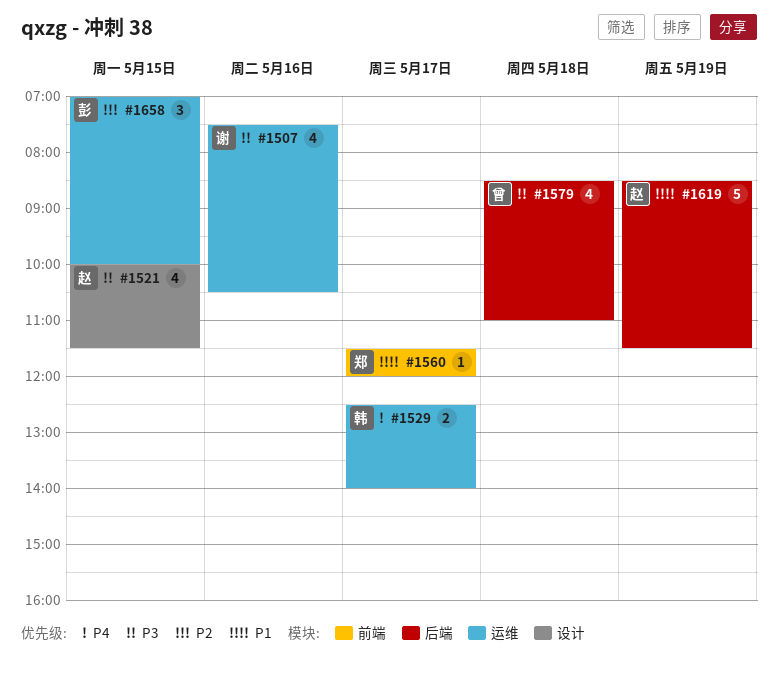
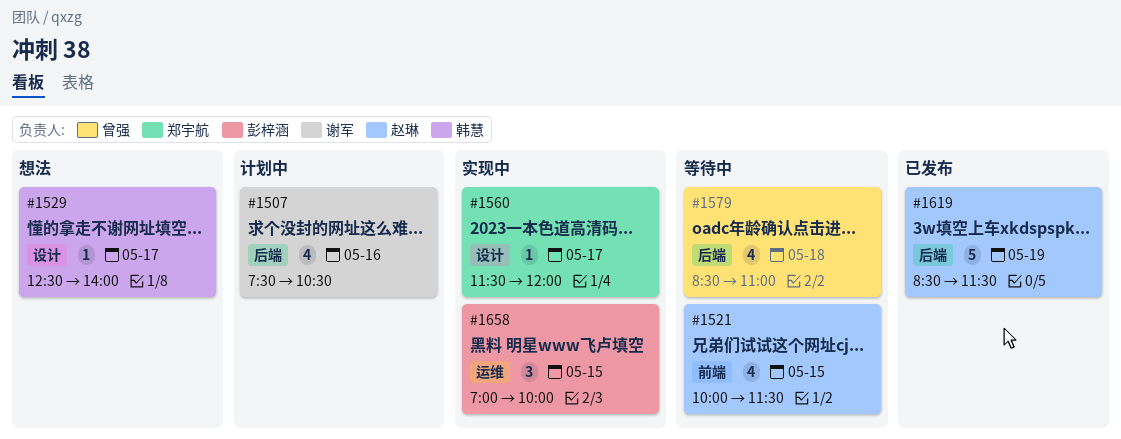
#1507, label: 运维 -> 后端
#1521, label: 设计 -> 前端
#1529, label: 运维 -> 设计
#1529, estimate: 2 -> 1
#1560, label: 前端 -> 设计

